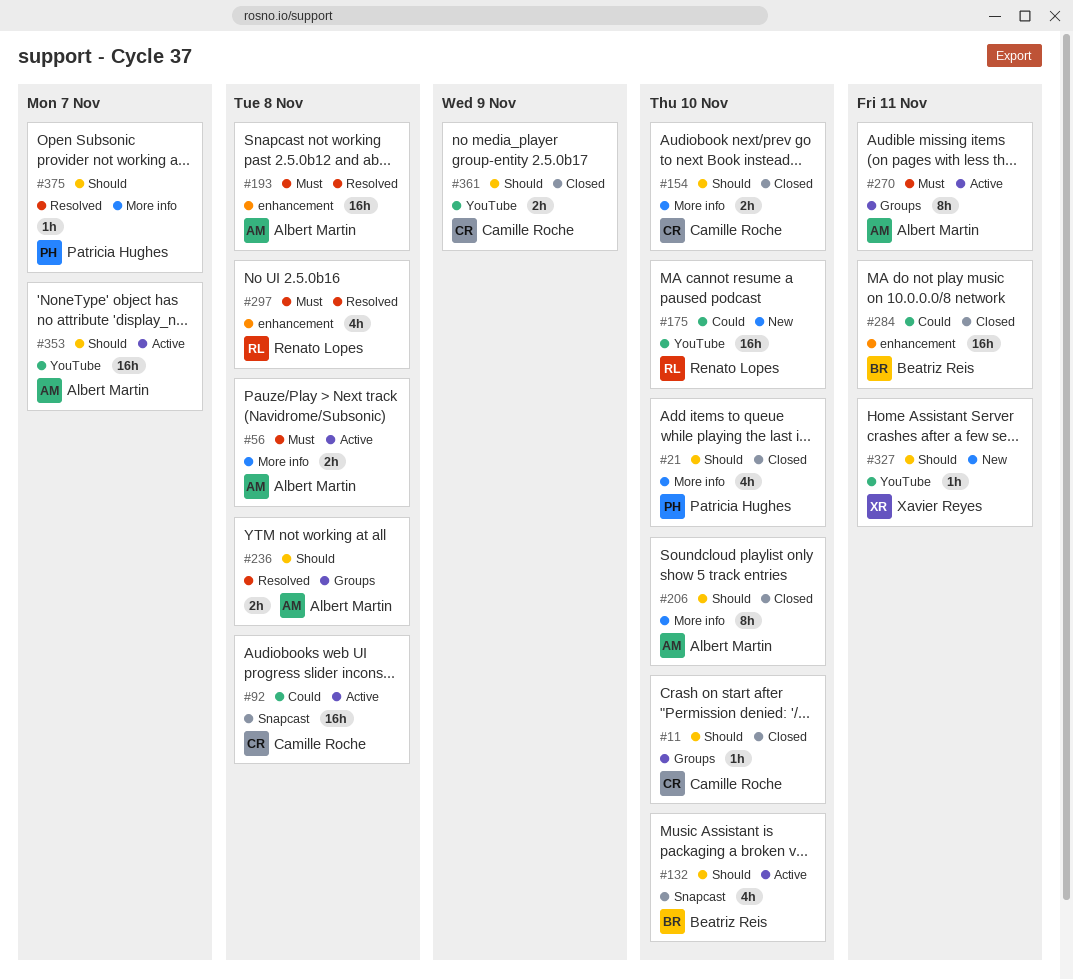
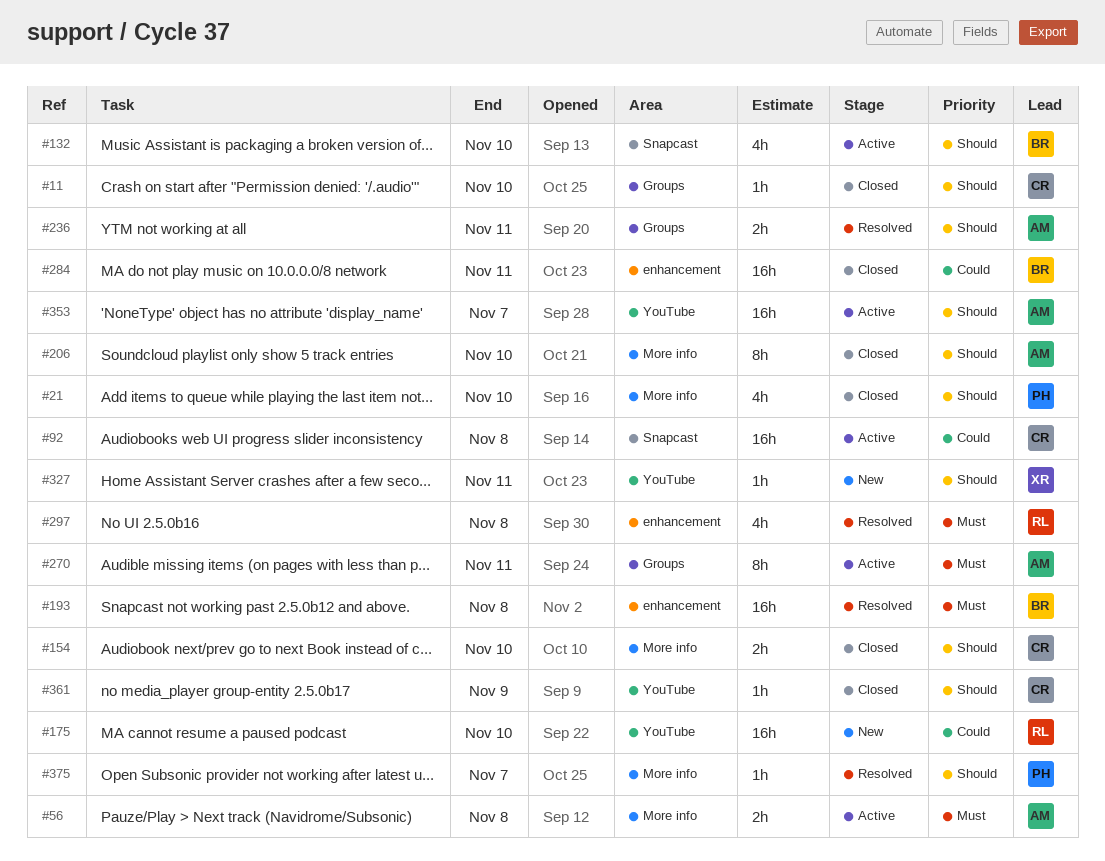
#193, owner: Albert Martin -> Beatriz Reis
#236, due: Nov 8 -> Nov 11
#361, estimate: 2h -> 1h

